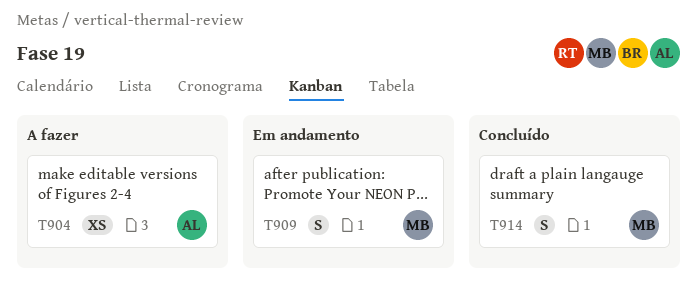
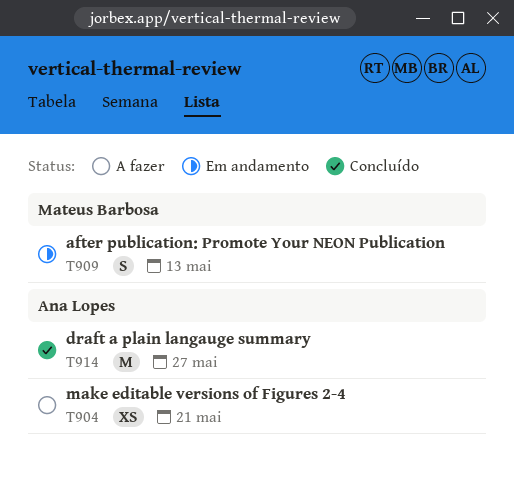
T914, owner: Mateus Barbosa -> Ana Lopes
T914, estimate: S -> M

